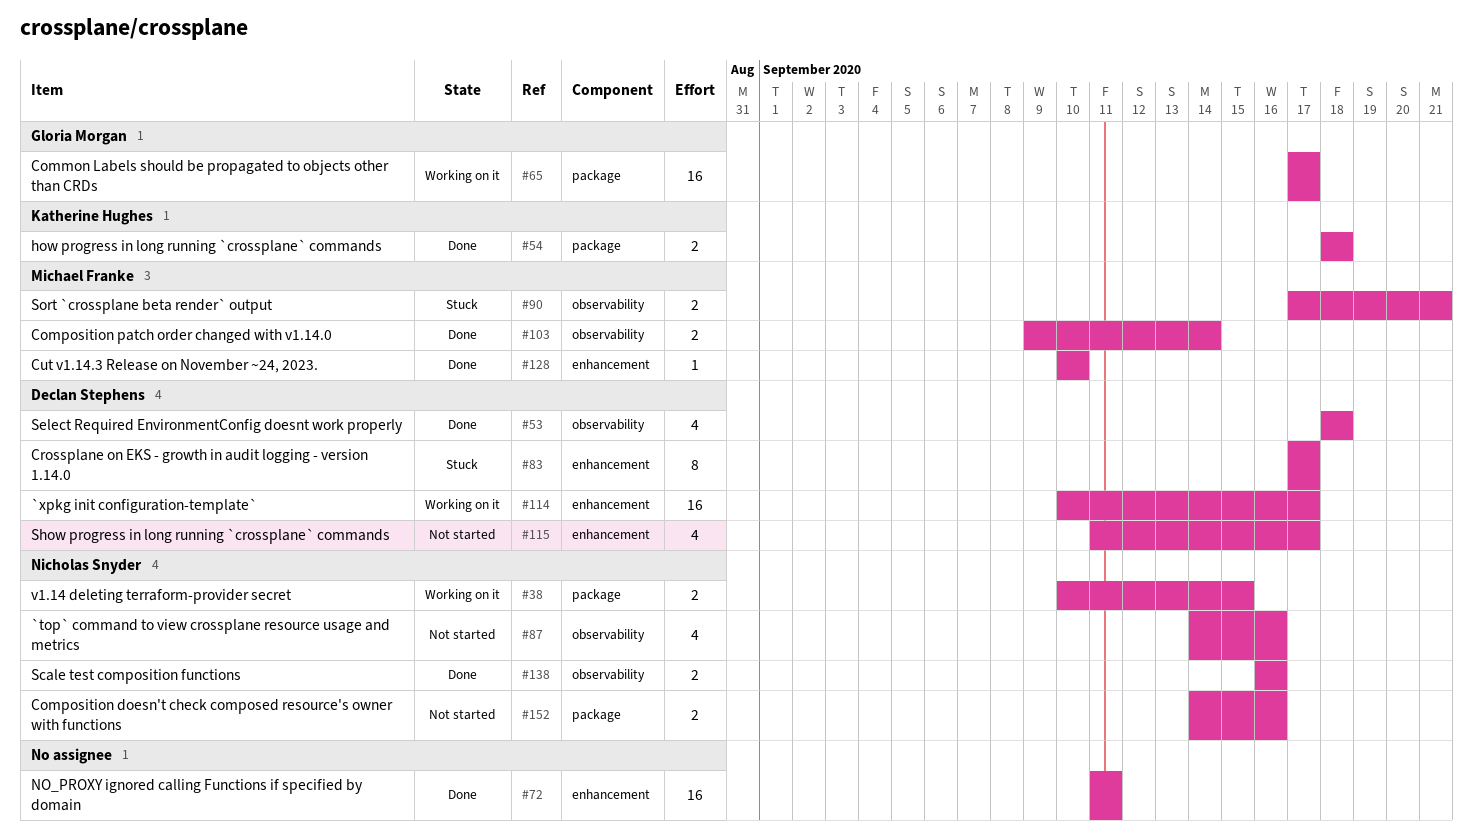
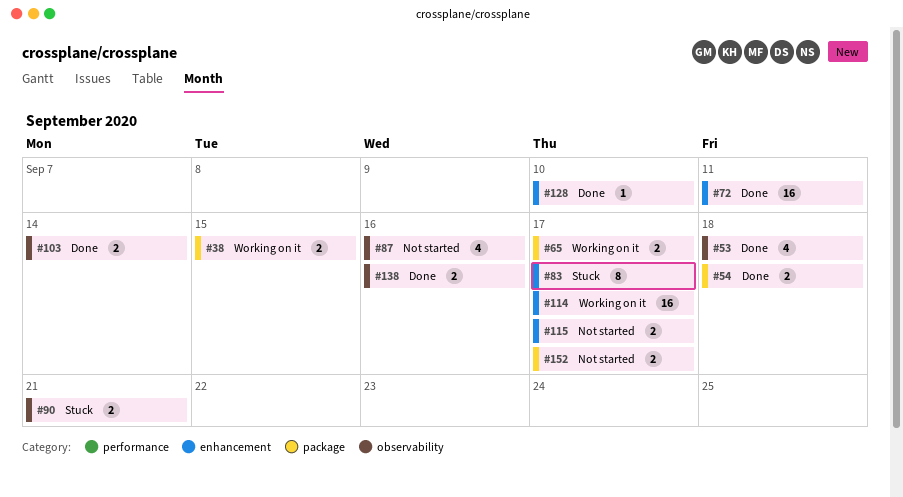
#65, estimate: 16 -> 2
#115, estimate: 4 -> 2
#152, due: Sep 16 -> Sep 17

